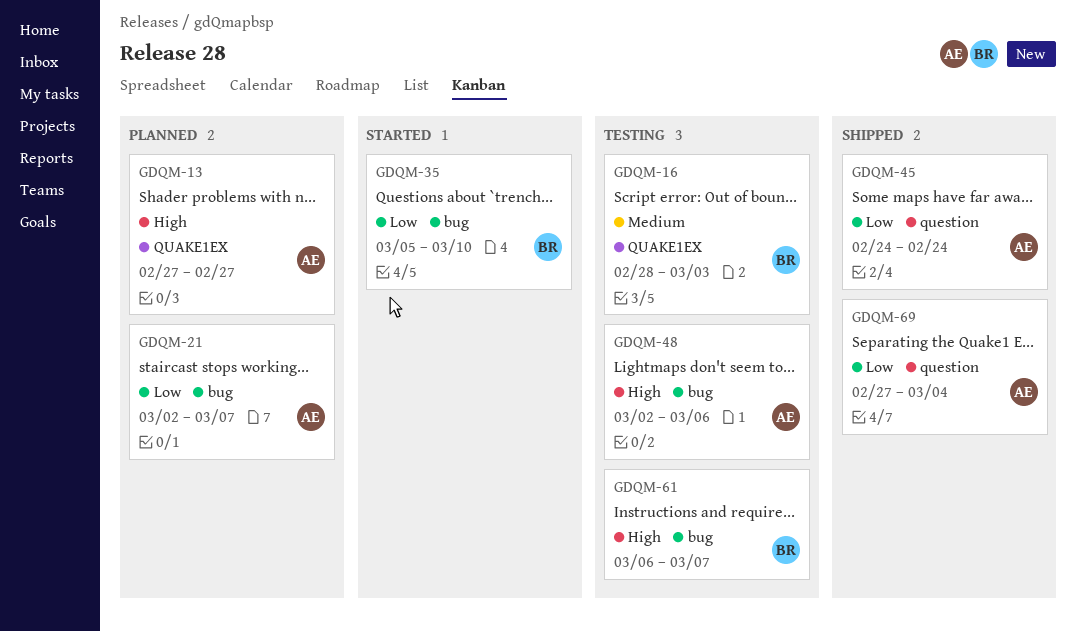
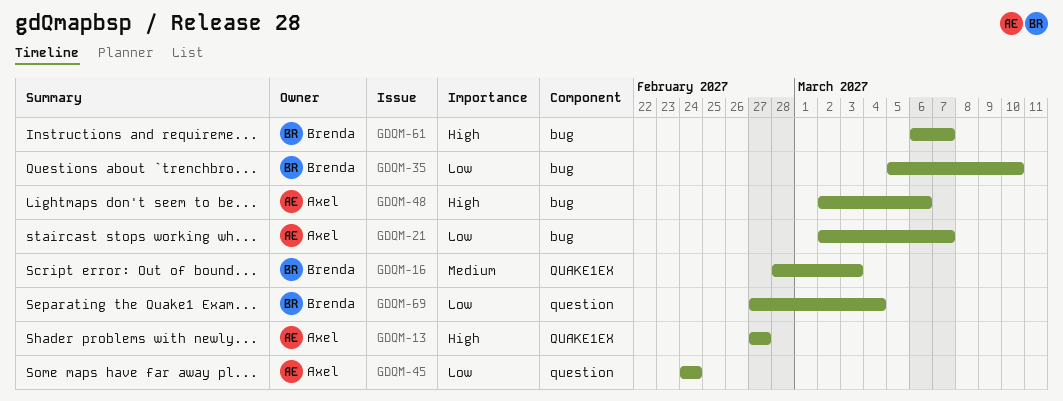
GDQM-69, owner: Axel -> Brenda

